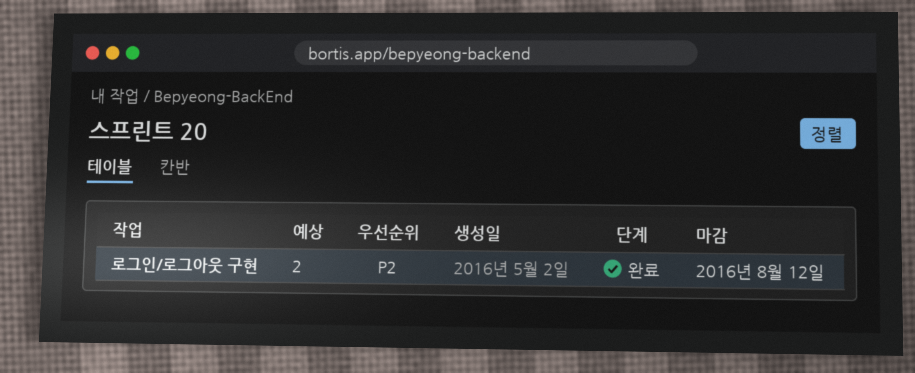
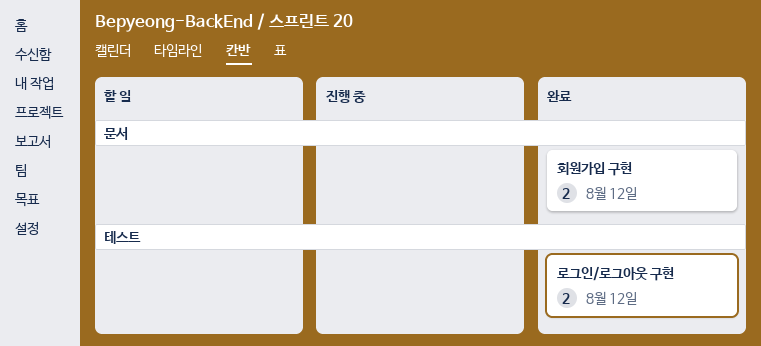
회원가입 구현: none -> present

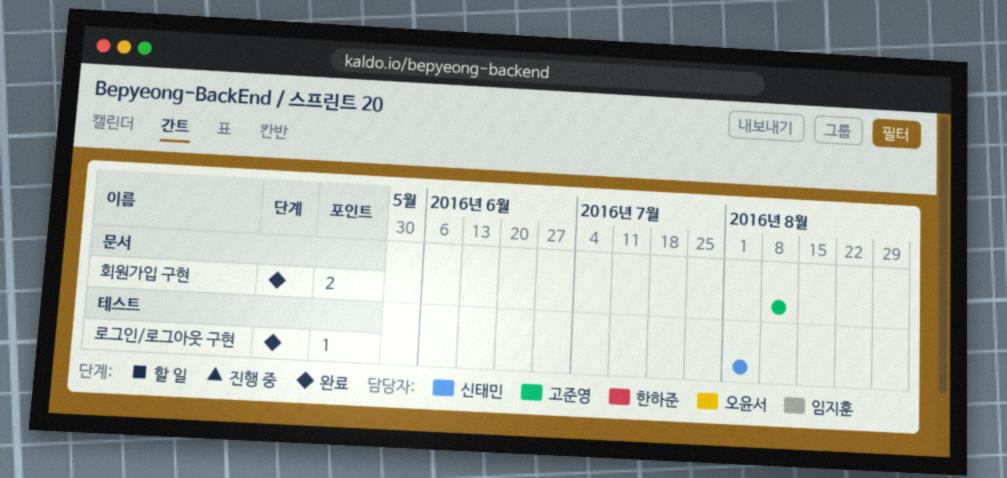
로그인/로그아웃 구현, estimate: 2 -> 1
로그인/로그아웃 구현, due: Aug 12 -> Aug 5

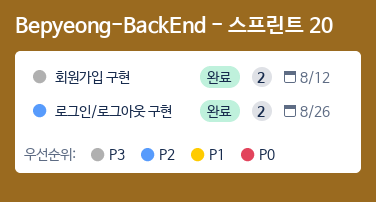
로그인/로그아웃 구현, estimate: 1 -> 2
로그인/로그아웃 구현, due: Aug 5 -> Aug 26

